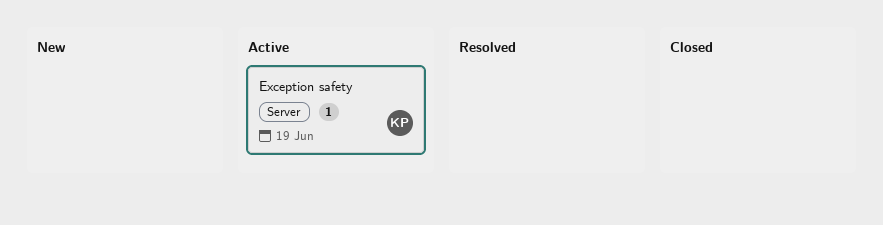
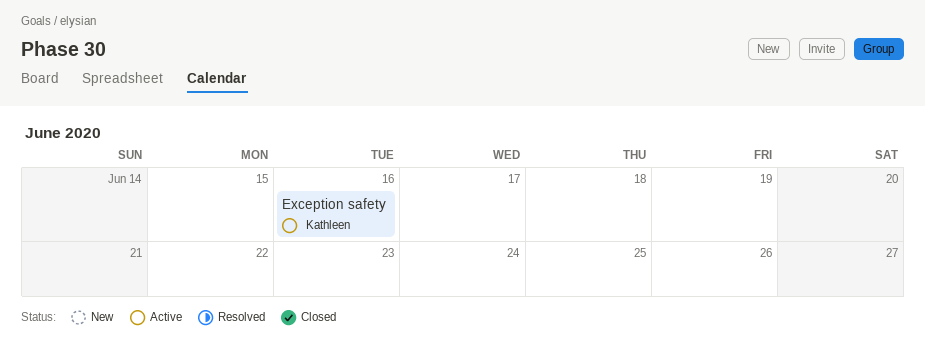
Exception safety, due: Jun 19 -> Jun 16

